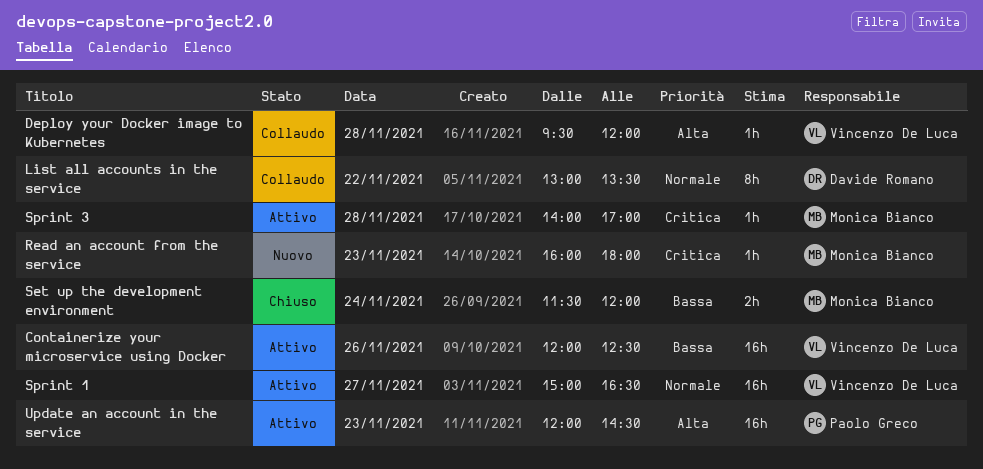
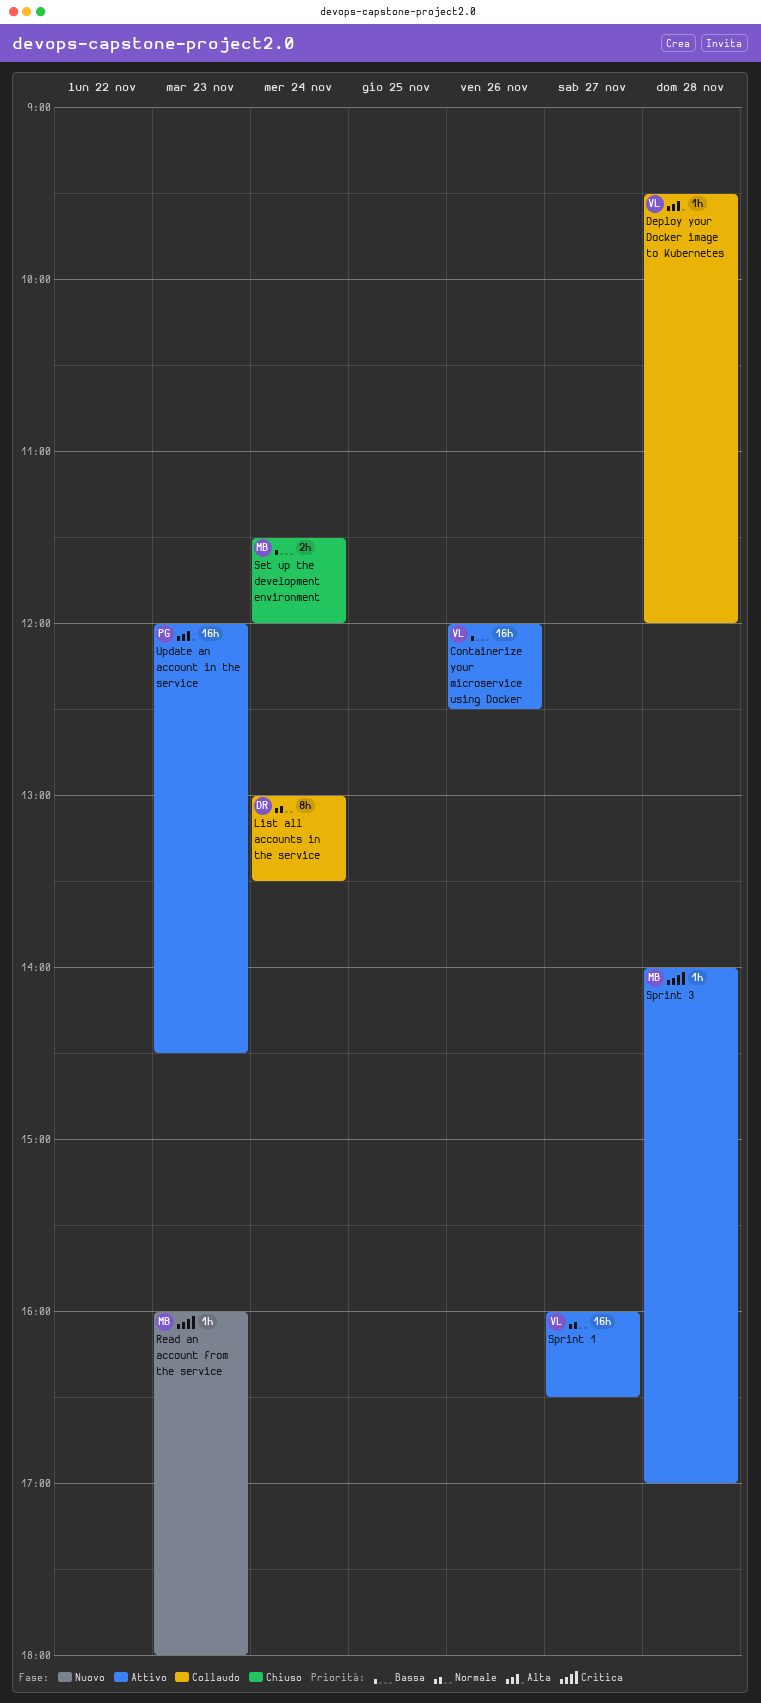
List all accounts in the service, day: Nov 22 -> Nov 24
Sprint 1, begins: 15:00 -> 16:00

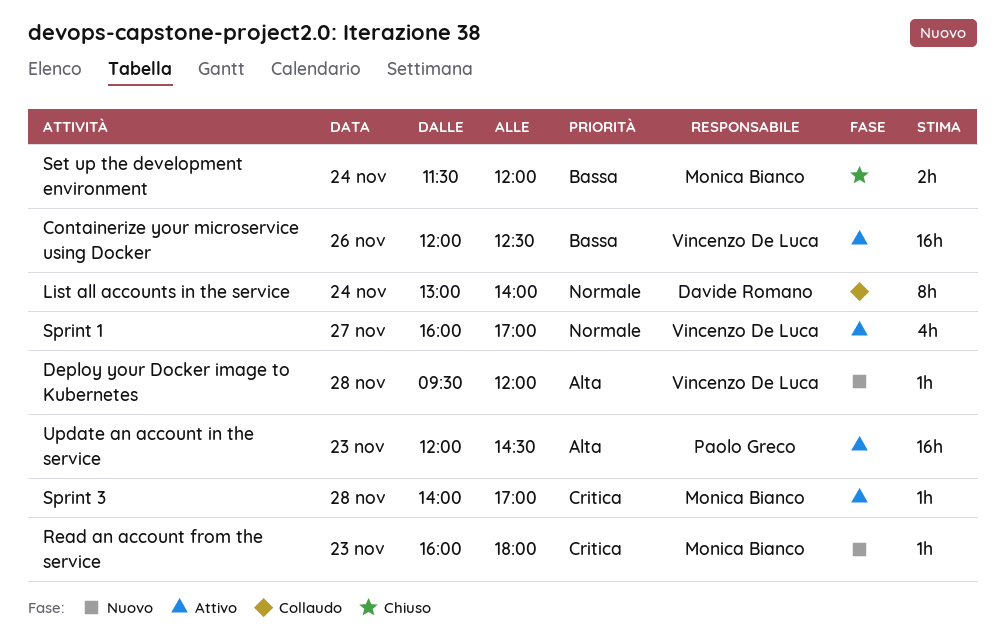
Deploy your Docker image to Kubernetes, status: Collaudo -> Nuovo
List all accounts in the service, ends: 13:30 -> 14:00
Sprint 1, estimate: 16h -> 4h
Sprint 1, ends: 16:30 -> 17:00

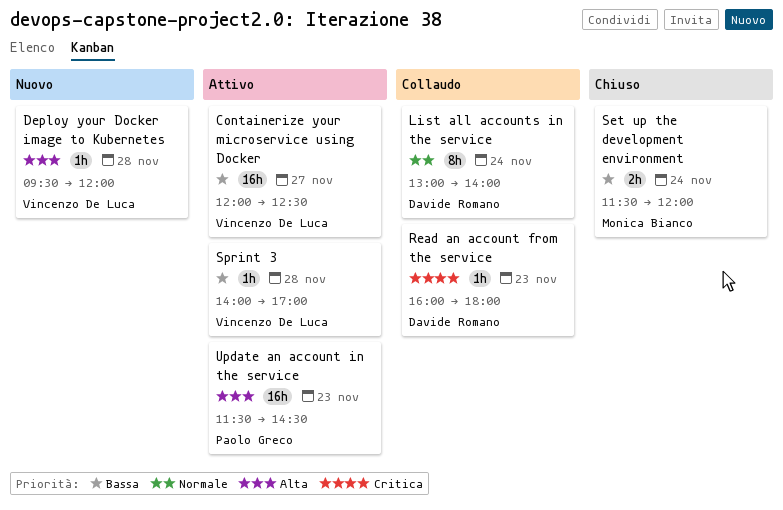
Containerize your microservice using Docker, day: Nov 26 -> Nov 27
Read an account from the service, status: Nuovo -> Collaudo
Read an account from the service, owner: Monica Bianco -> Davide Romano
Sprint 1: present -> none
Sprint 3, owner: Monica Bianco -> Vincenzo De Luca
Sprint 3, priority: Critica -> Bassa
Update an account in the service, begins: 12:00 -> 11:30

